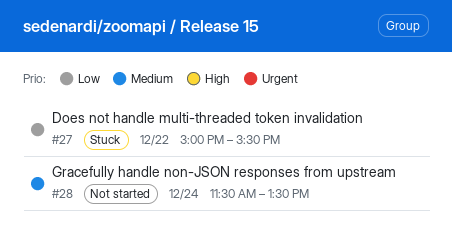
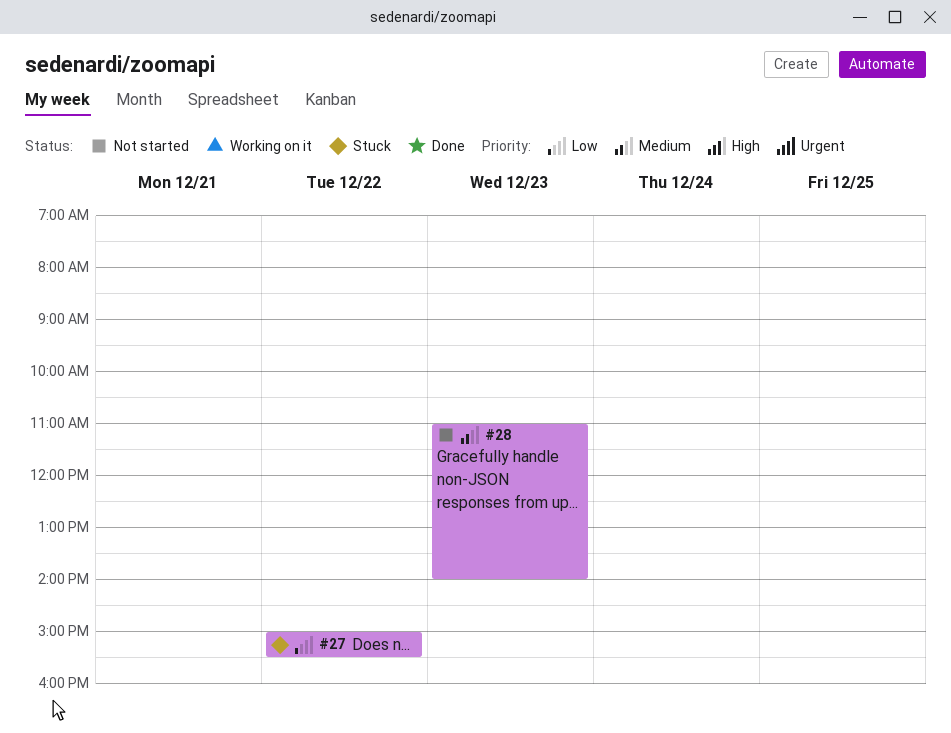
#28, day: Dec 24 -> Dec 23
#28, begins: 11:30 -> 11:00
#28, ends: 13:30 -> 14:00

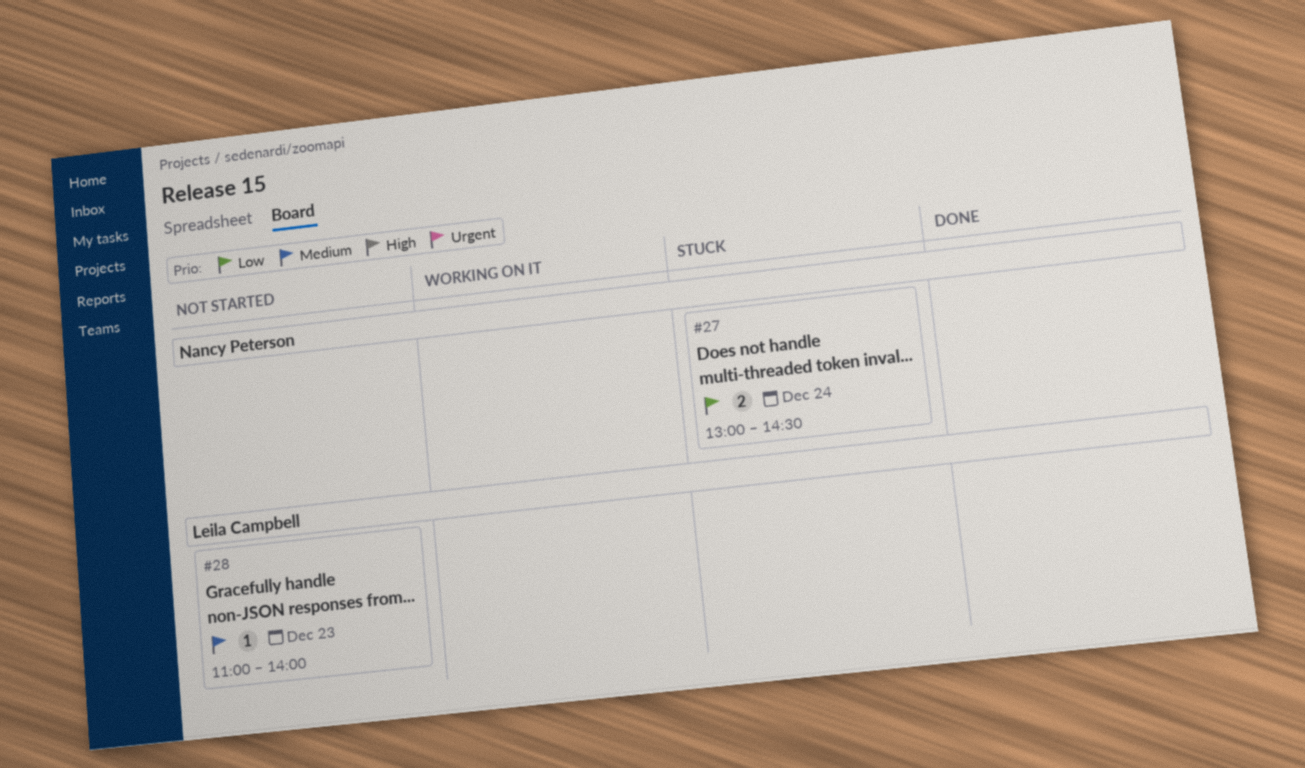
#27, day: Dec 22 -> Dec 24
#27, begins: 15:00 -> 13:00
#27, ends: 15:30 -> 14:30

